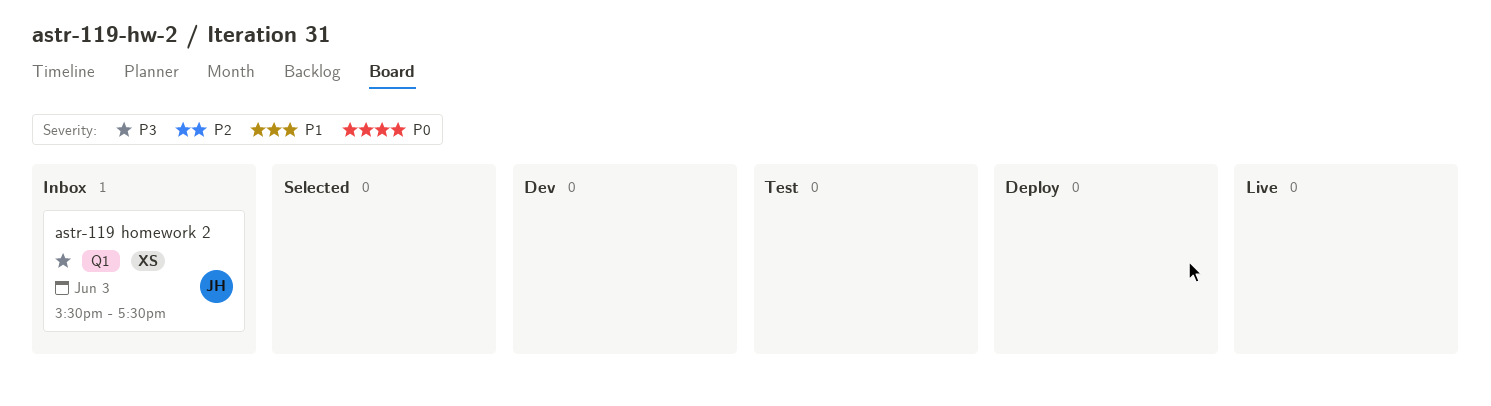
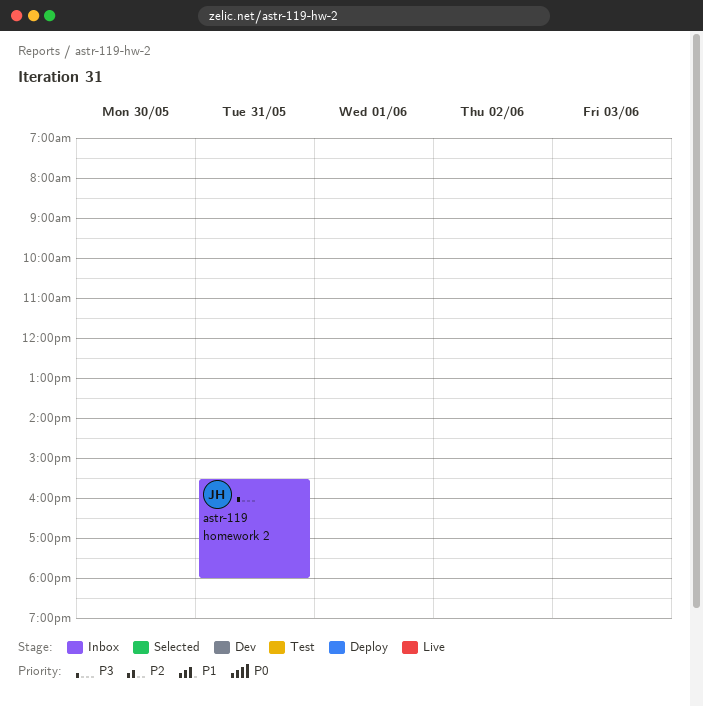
astr-119 homework 2, day: Jun 3 -> May 31
astr-119 homework 2, ends: 17:30 -> 18:00

